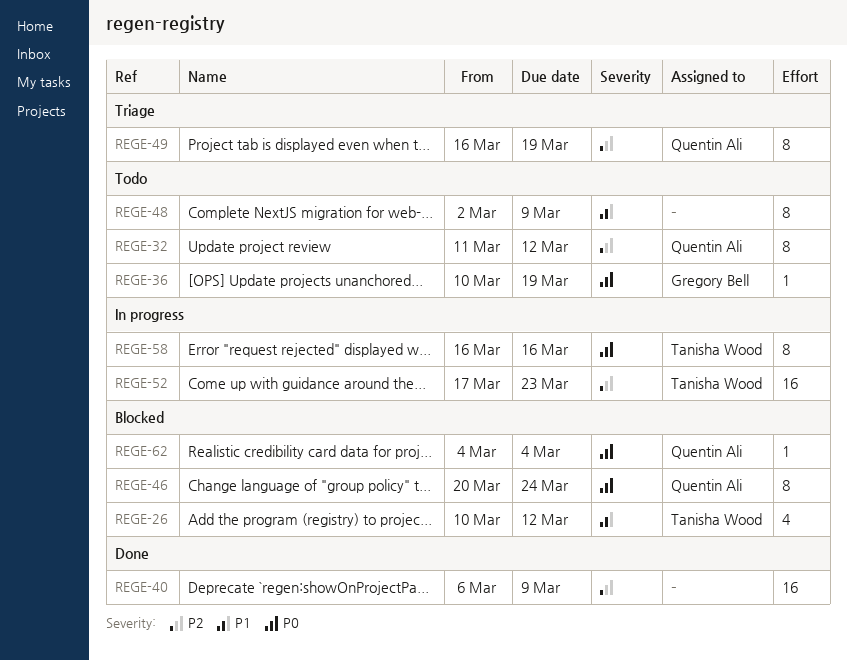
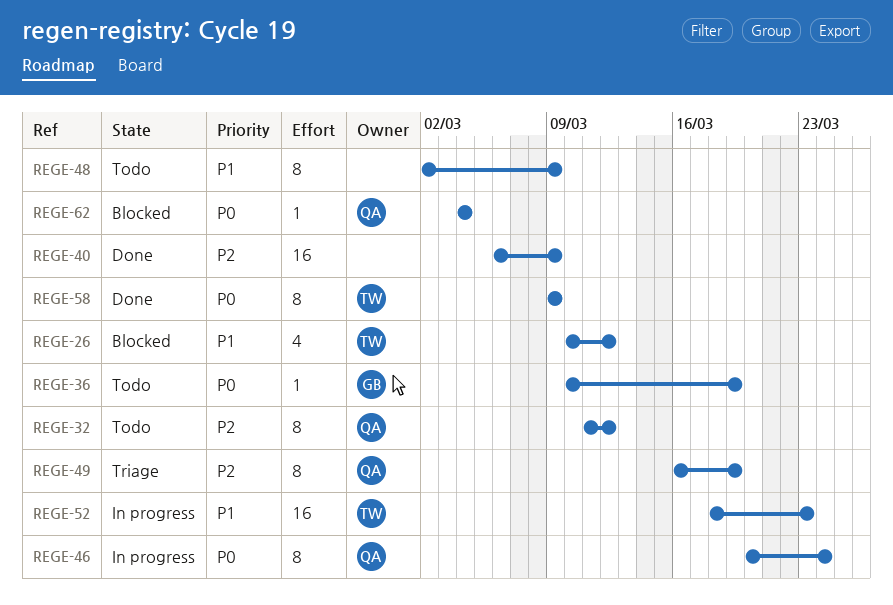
REGE-46, status: Blocked -> In progress
REGE-52, priority: P2 -> P1
REGE-52, start: Mar 17 -> Mar 18
REGE-58, status: In progress -> Done
REGE-58, start: Mar 16 -> Mar 9
REGE-58, due: Mar 16 -> Mar 9

